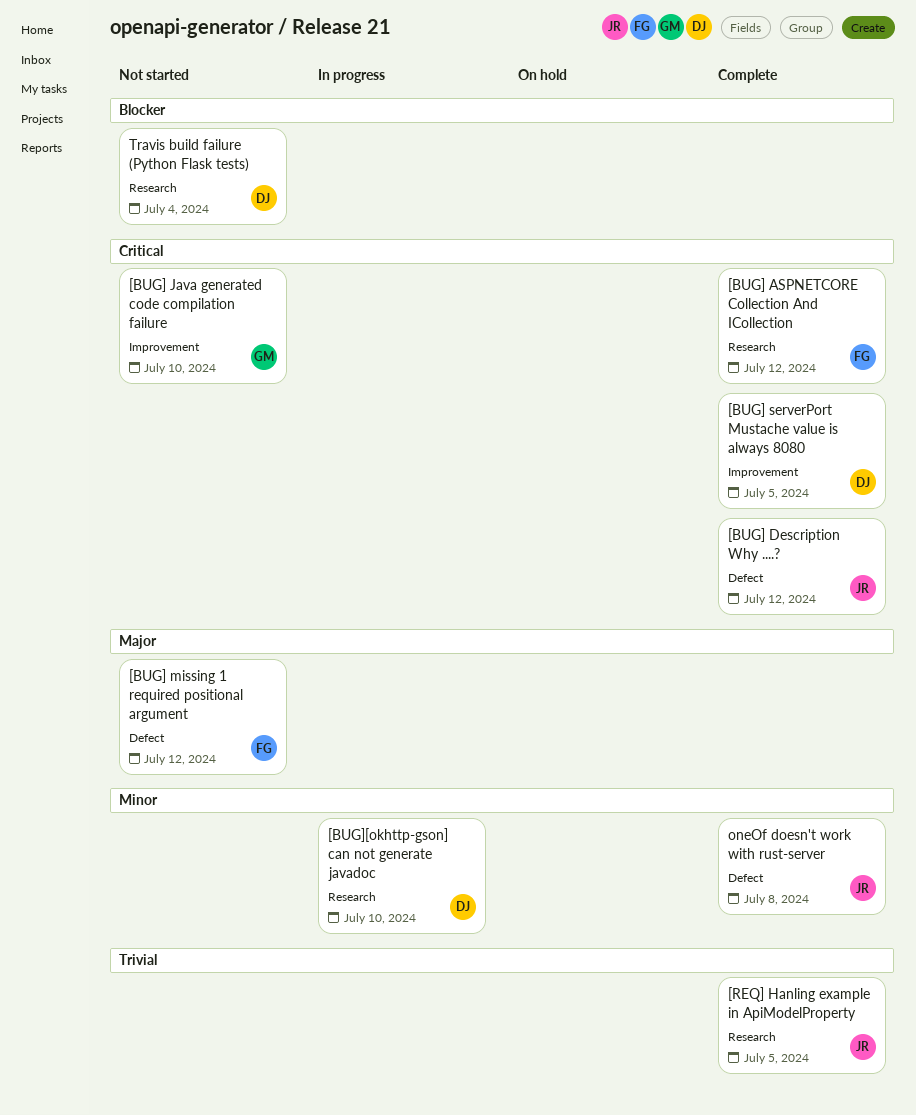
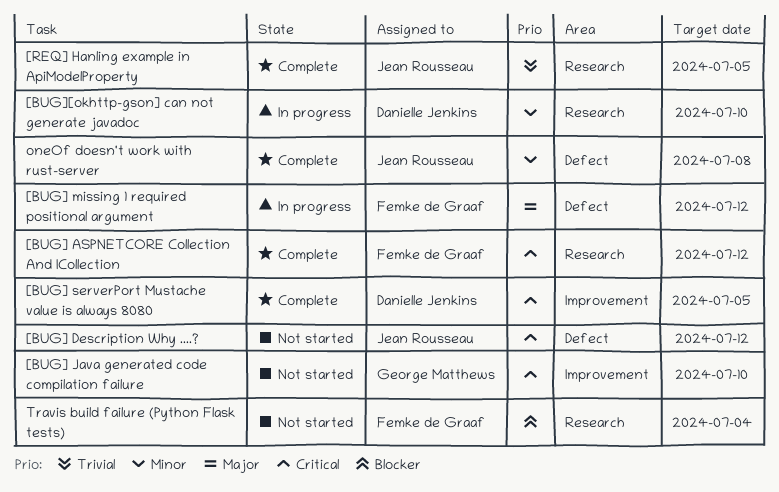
[BUG] Description Why ....?, status: Complete -> Not started
[BUG] missing 1 required positional argument, status: Not started -> In progress
Travis build failure (Python Flask tests), owner: Danielle Jenkins -> Femke de Graaf

